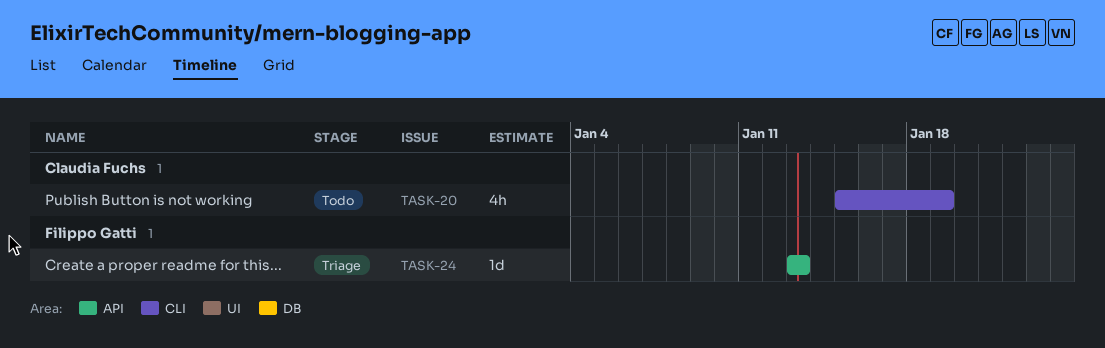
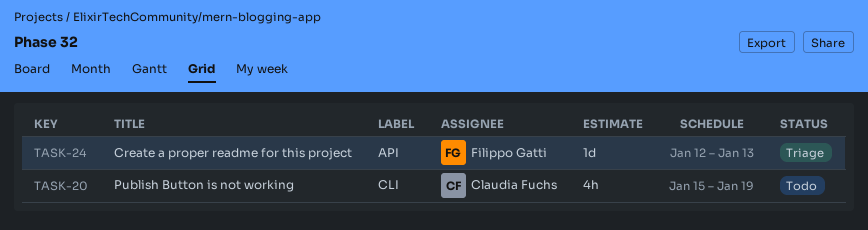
TASK-24, start: Jan 13 -> Jan 12

